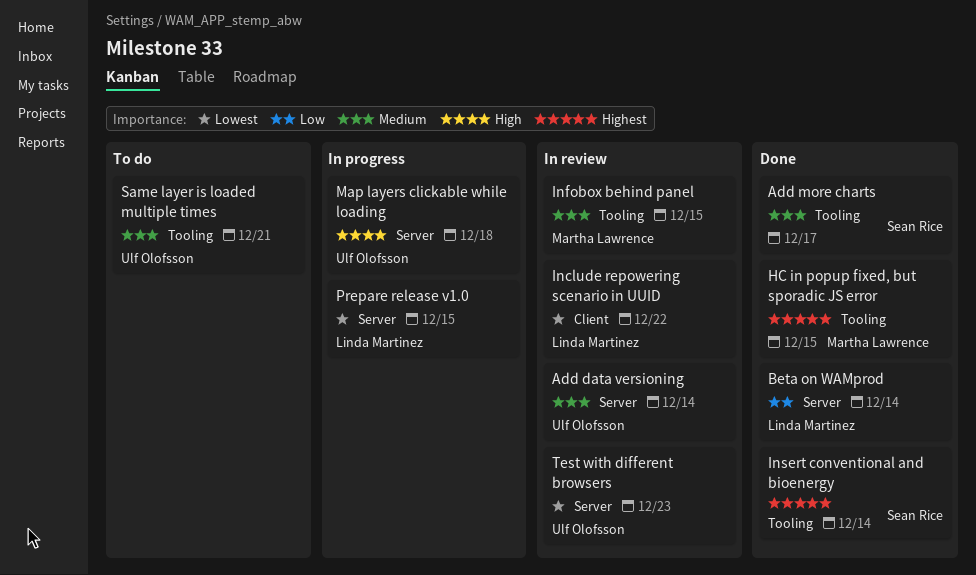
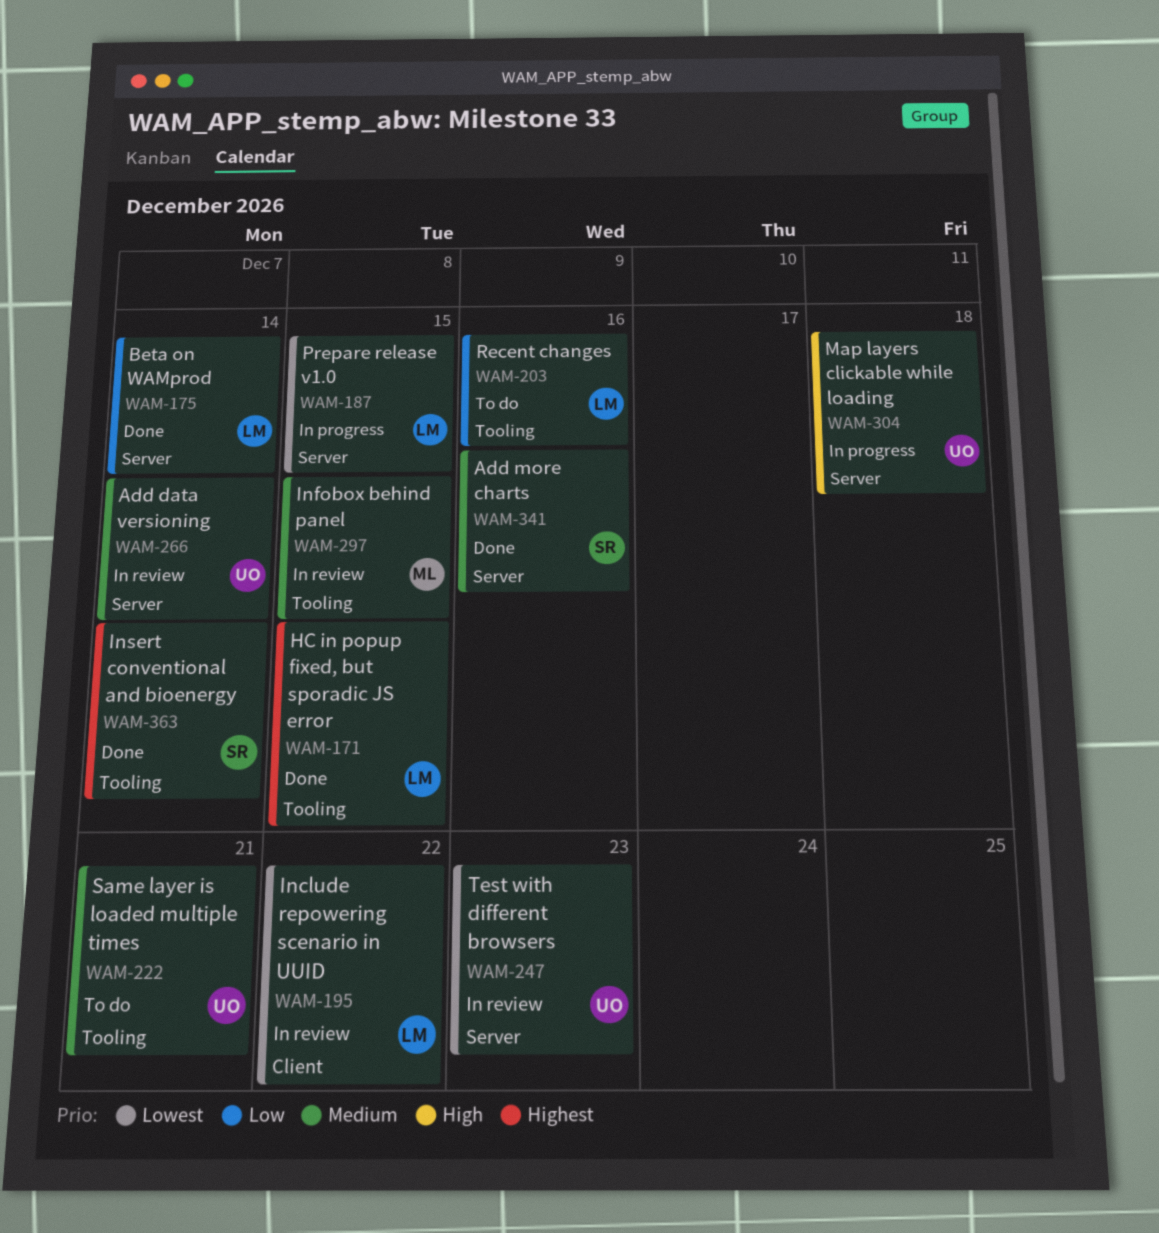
Add more charts, label: Tooling -> Server
Add more charts, due: Dec 17 -> Dec 16
HC in popup fixed, but sporadic JS error, owner: Martha Lawrence -> Linda Martinez
Recent changes: none -> present

